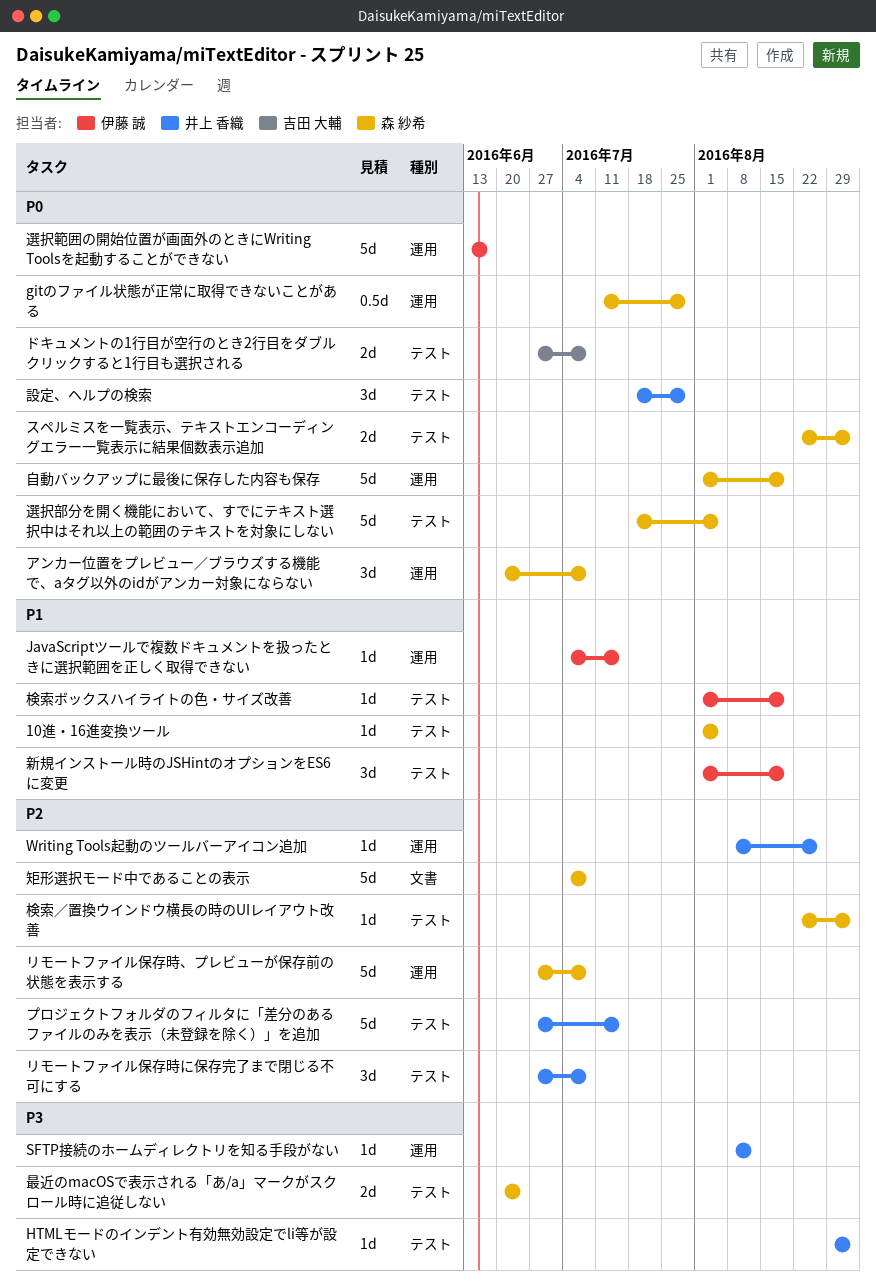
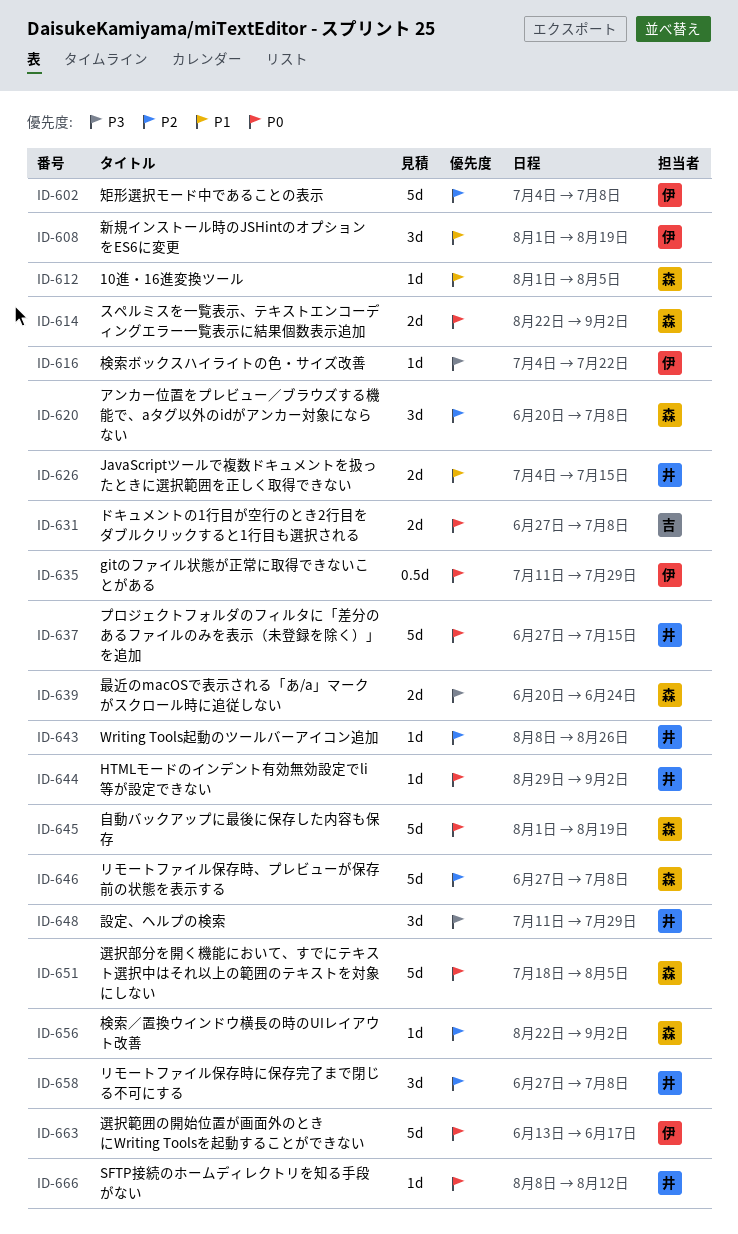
gitのファイル状態が正常に取得できないことがある, owner: 森 紗希 -> 伊藤 誠
HTMLモードのインデント有効無効設定でli等が設定できない, priority: P3 -> P0
JavaScriptツールで複数ドキュメントを扱ったときに選択範囲を正しく取得できない, owner: 伊藤 誠 -> 井上 香織
JavaScriptツールで複数ドキュメントを扱ったときに選択範囲を正しく取得できない, estimate: 1d -> 2d
SFTP接続のホームディレクトリを知る手段がない, priority: P3 -> P0
アンカー位置をプレビュー／ブラウズする機能で、aタグ以外のidがアンカー対象にならない, priority: P0 -> P2
プロジェクトフォルダのフィルタに「差分のあるファイルのみを表示（未登録を除く）」を追加, priority: P2 -> P0
検索ボックスハイライトの色・サイズ改善, priority: P1 -> P3
検索ボックスハイライトの色・サイズ改善, start: Aug 1 -> Jul 4
検索ボックスハイライトの色・サイズ改善, due: Aug 19 -> Jul 22
矩形選択モード中であることの表示, owner: 森 紗希 -> 伊藤 誠
設定、ヘルプの検索, priority: P0 -> P3
設定、ヘルプの検索, start: Jul 18 -> Jul 11

